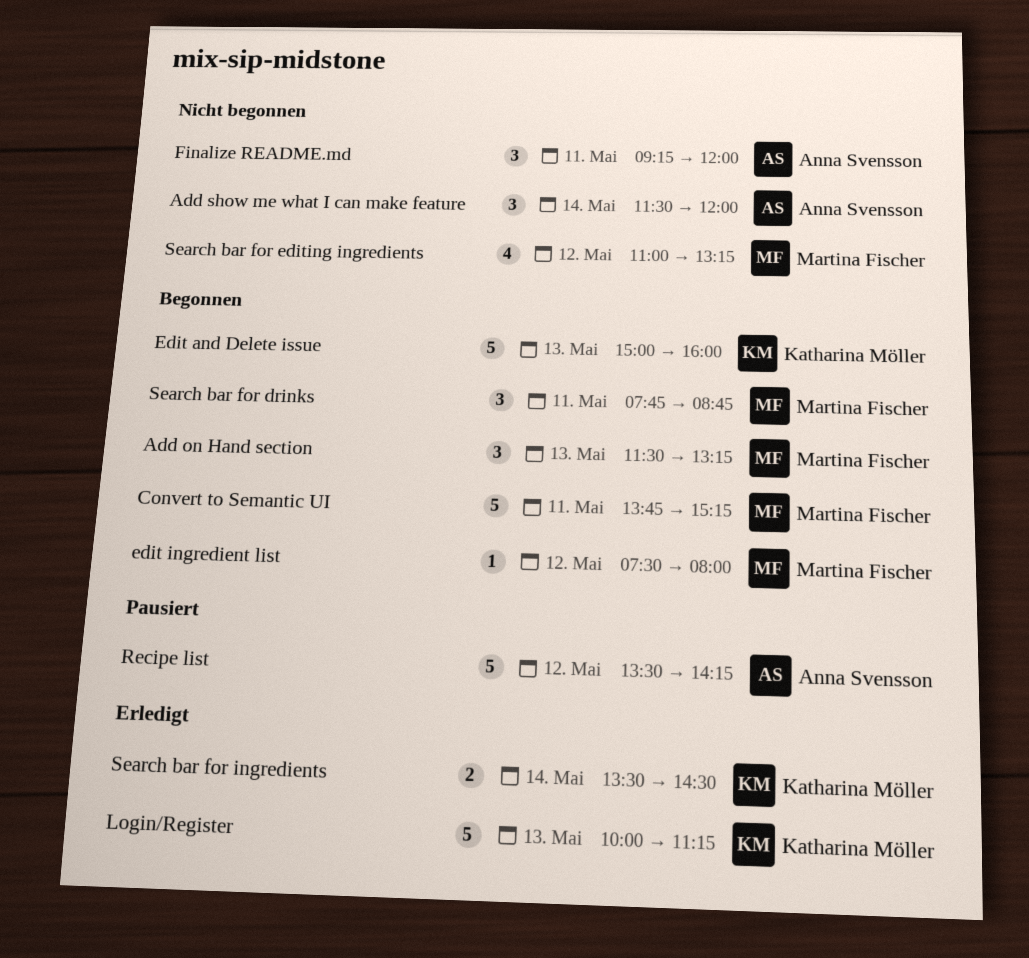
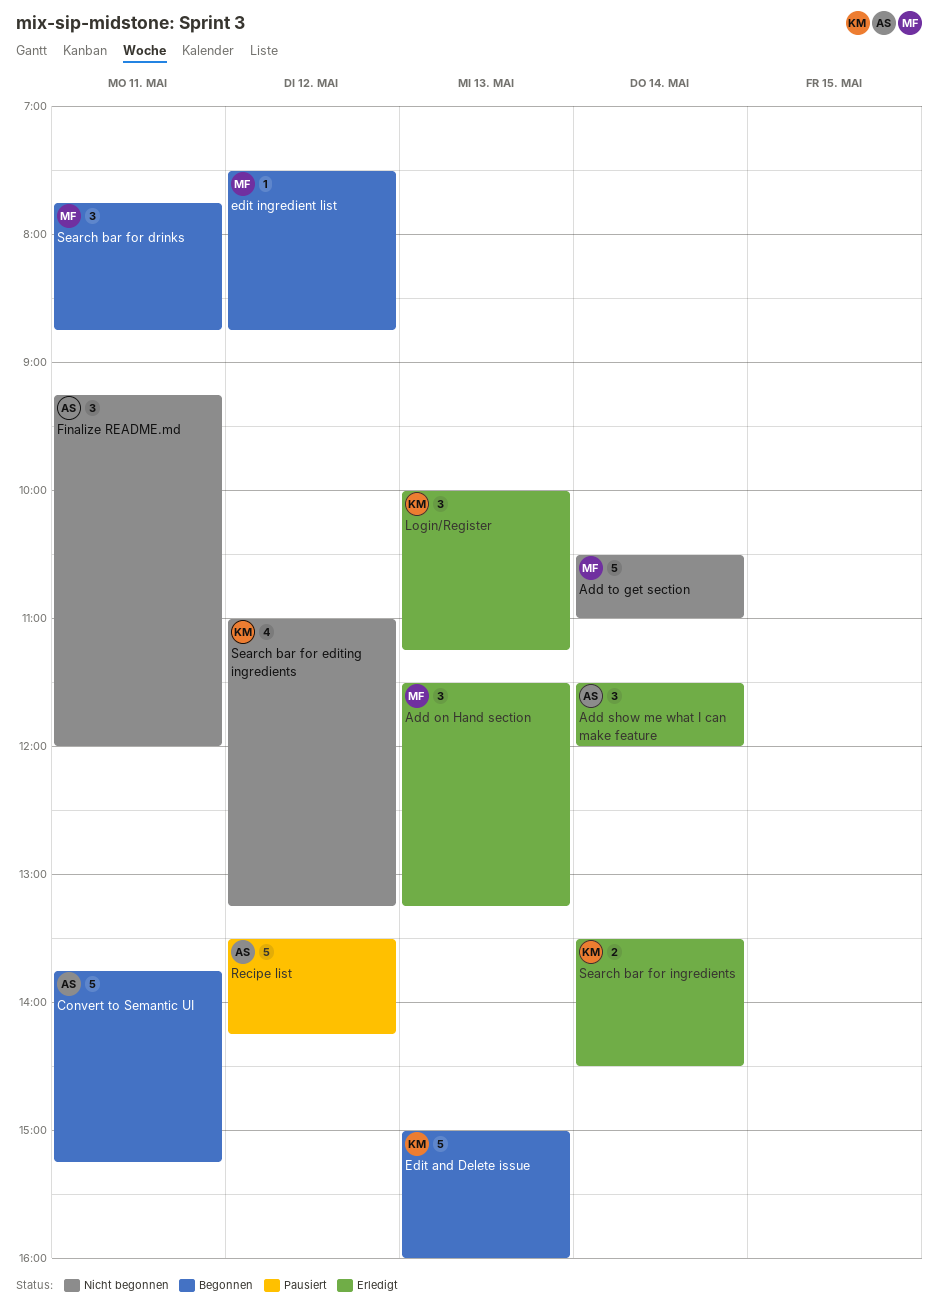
Add on Hand section, status: Begonnen -> Erledigt
Add show me what I can make feature, status: Nicht begonnen -> Erledigt
Add to get section: none -> present
Convert to Semantic UI, owner: Martina Fischer -> Anna Svensson
edit ingredient list, ends: 08:00 -> 08:45
Login/Register, estimate: 5 -> 3
Search bar for editing ingredients, owner: Martina Fischer -> Katharina Möller

